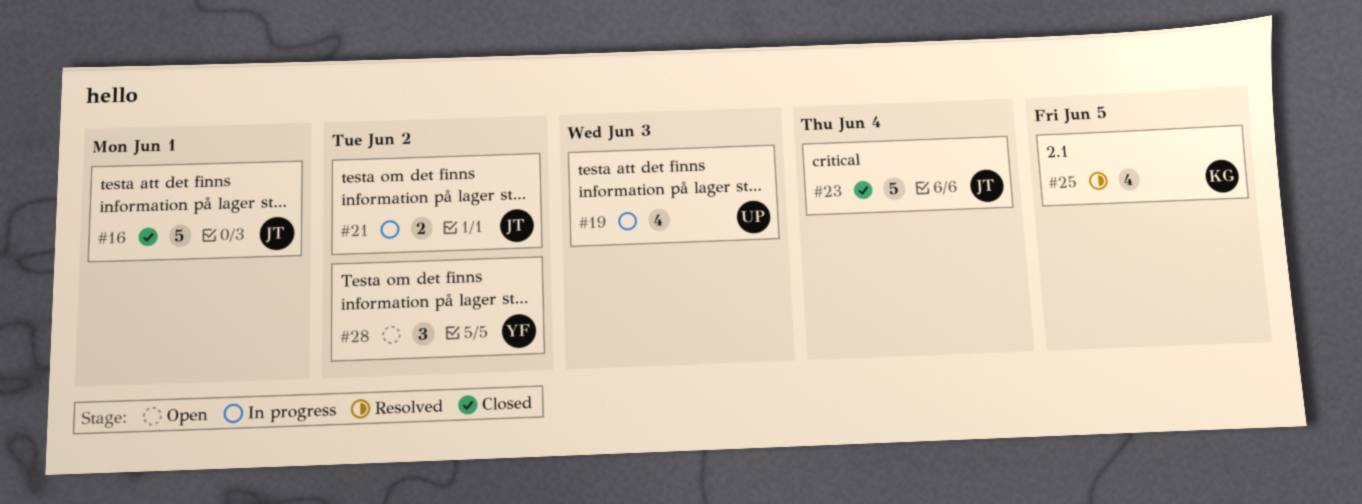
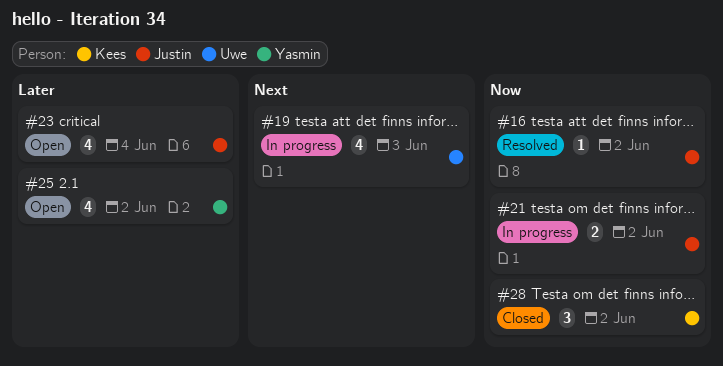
#16, status: Closed -> Resolved
#16, estimate: 5 -> 1
#16, due: Jun 1 -> Jun 2
#23, status: Closed -> Open
#23, estimate: 5 -> 4
#25, status: Resolved -> Open
#25, owner: Kees -> Yasmin
#25, due: Jun 5 -> Jun 2
#28, status: Open -> Closed
#28, owner: Yasmin -> Kees

